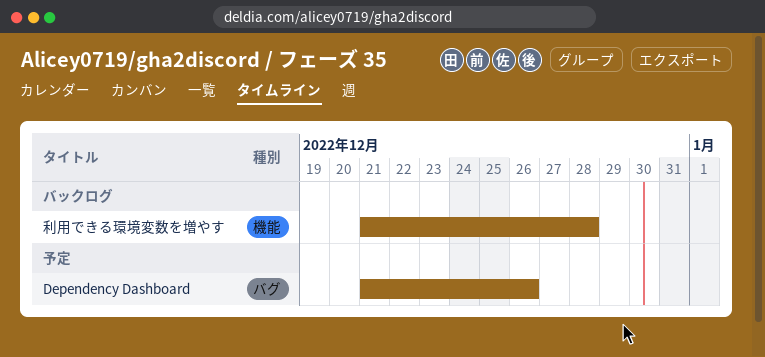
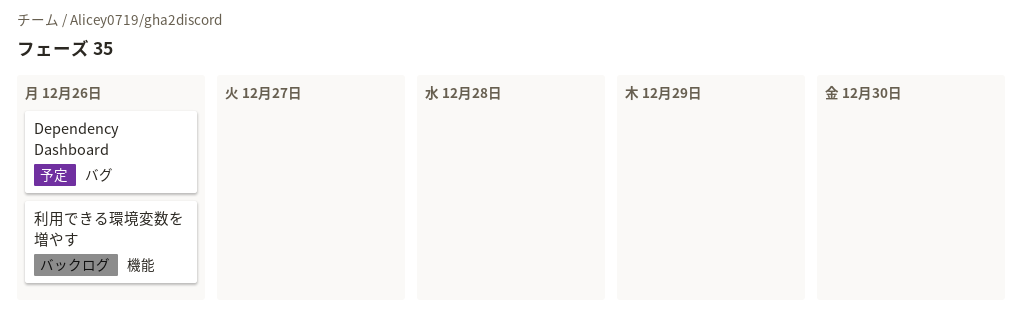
利用できる環境変数を増やす, due: Dec 28 -> Dec 26

